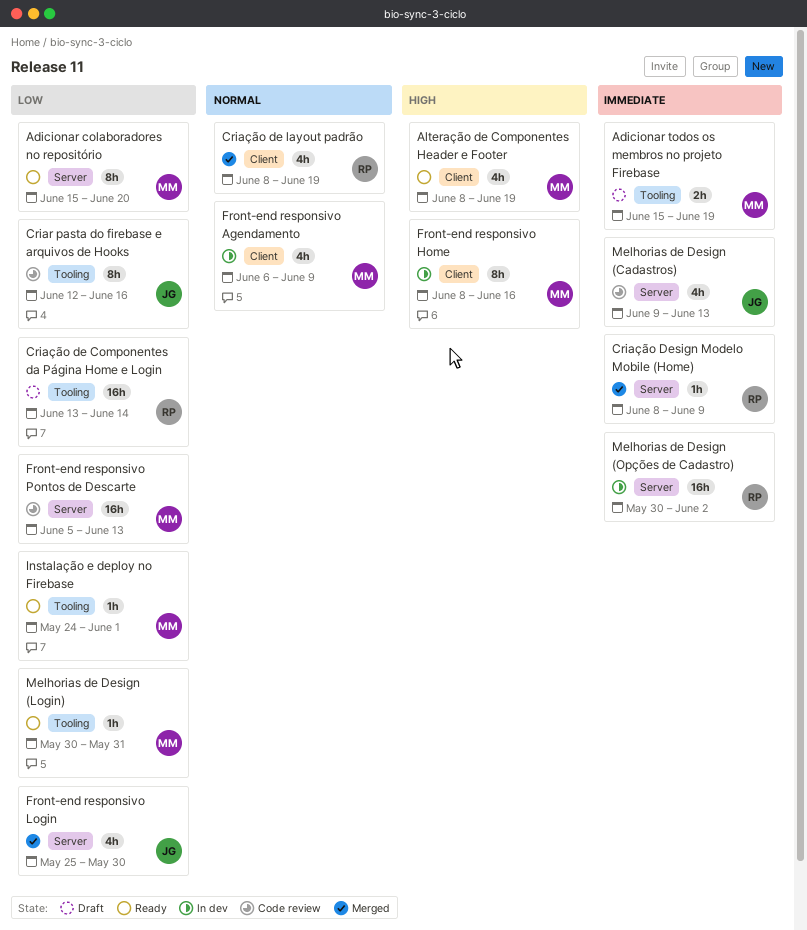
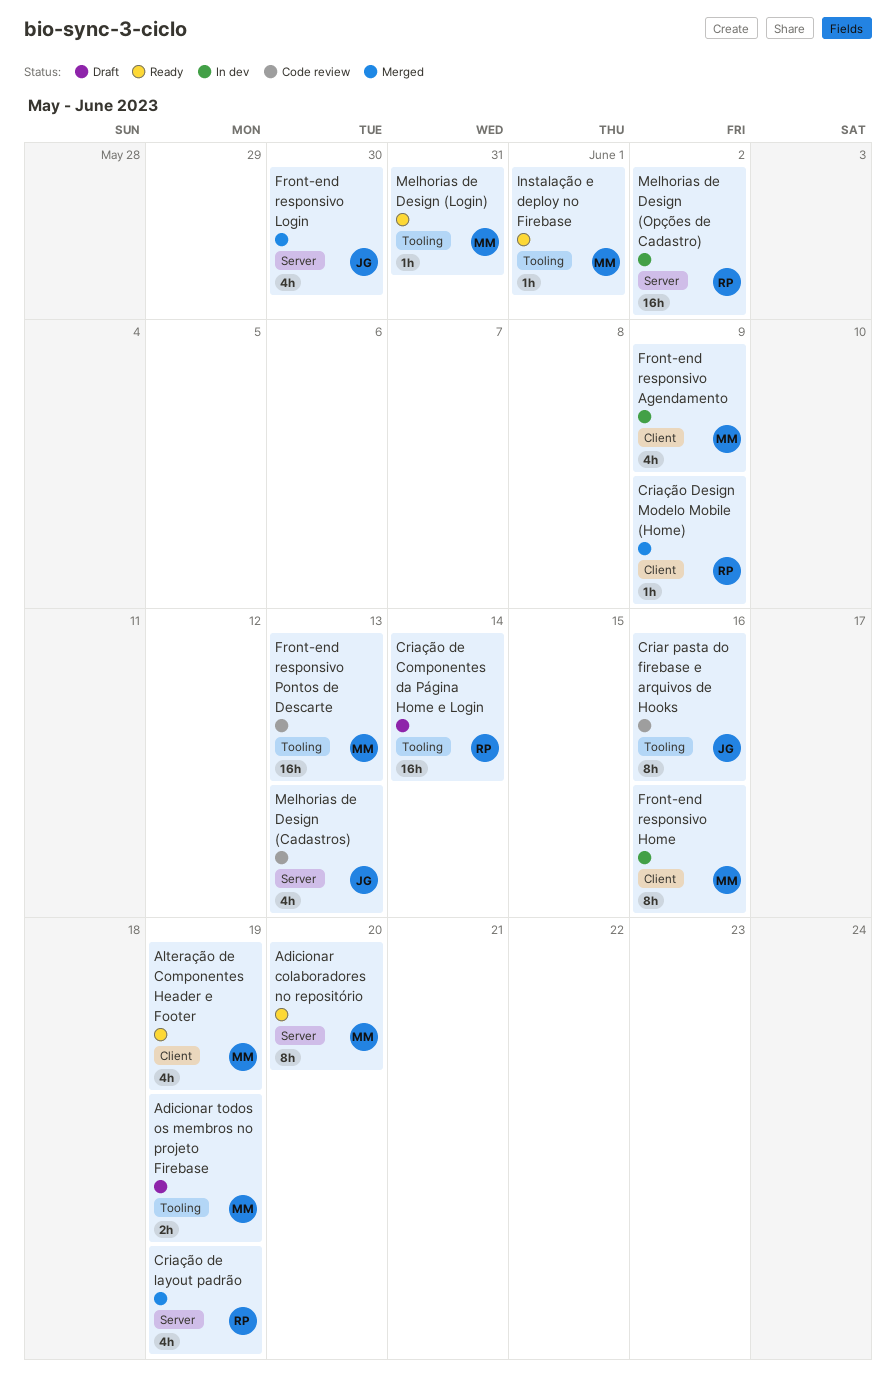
Criação de layout padrão, label: Client -> Server
Criação Design Modelo Mobile (Home), label: Server -> Client
Front-end responsivo Pontos de Descarte, label: Server -> Tooling

